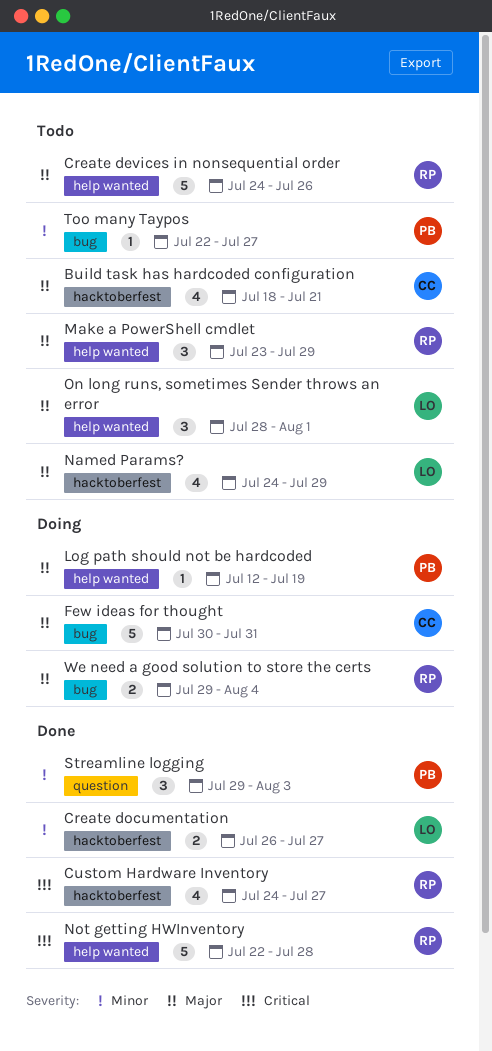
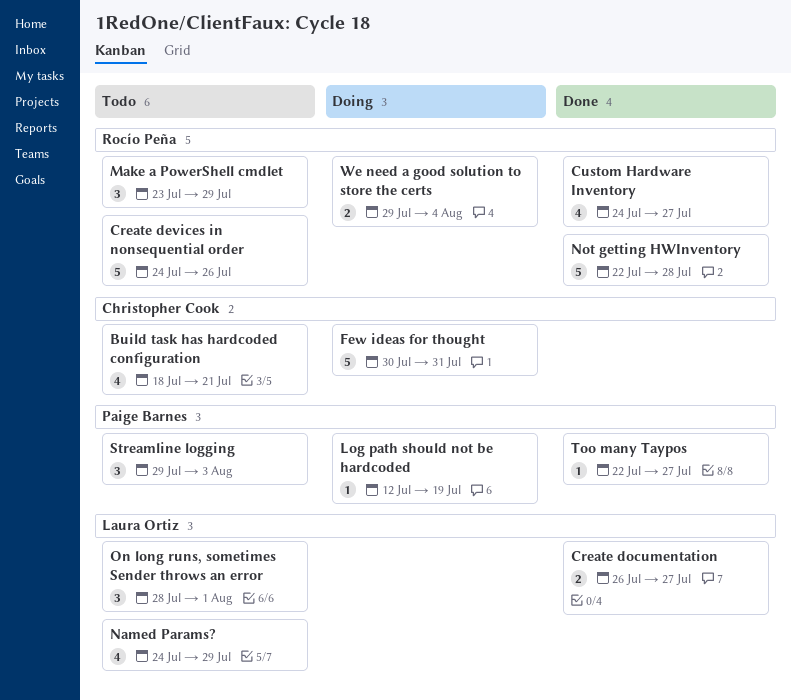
Streamline logging, status: Done -> Todo
Too many Taypos, status: Todo -> Done

